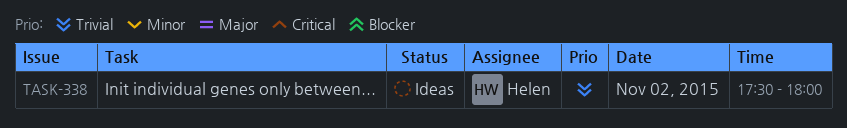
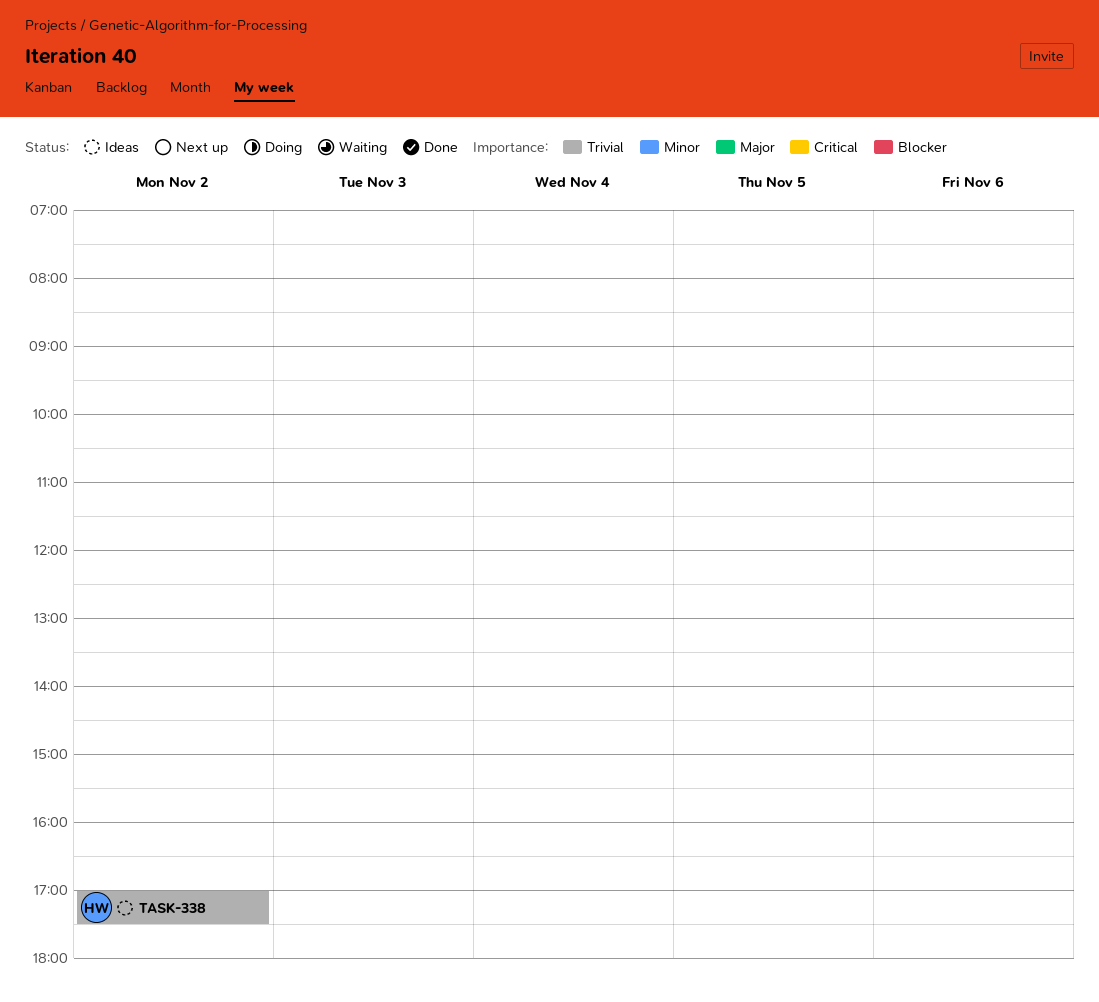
TASK-338, begins: 17:30 -> 17:00
TASK-338, ends: 18:00 -> 17:30

